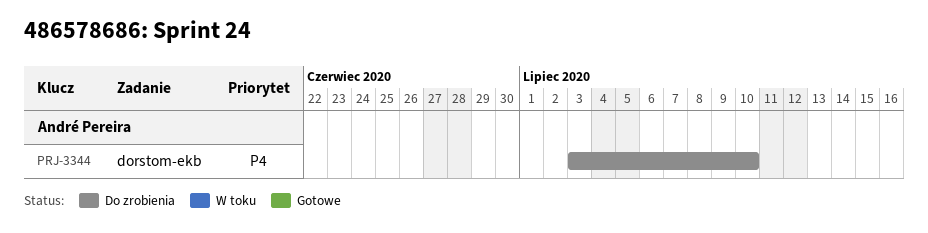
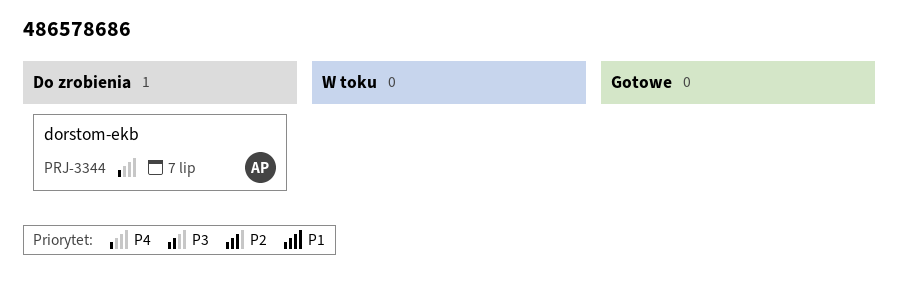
PRJ-3344, due: Jul 10 -> Jul 7

